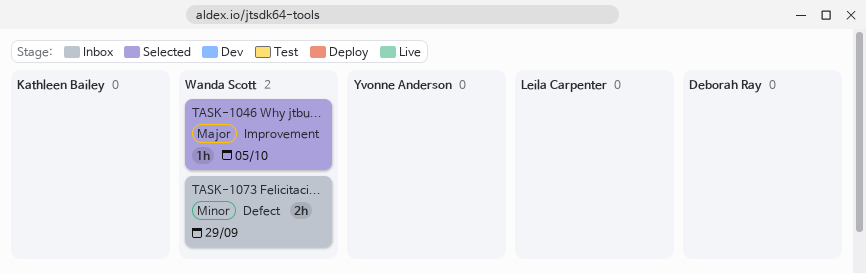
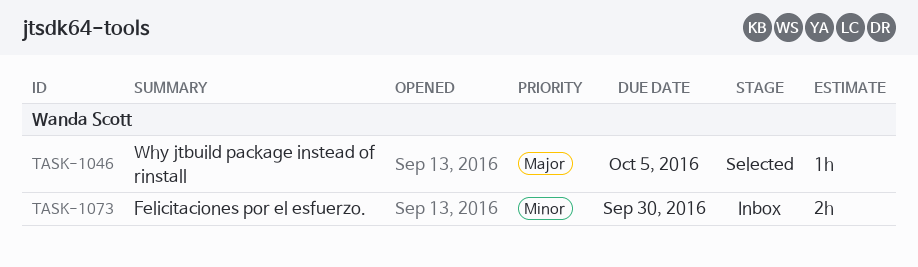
TASK-1073, due: Sep 29 -> Sep 30

